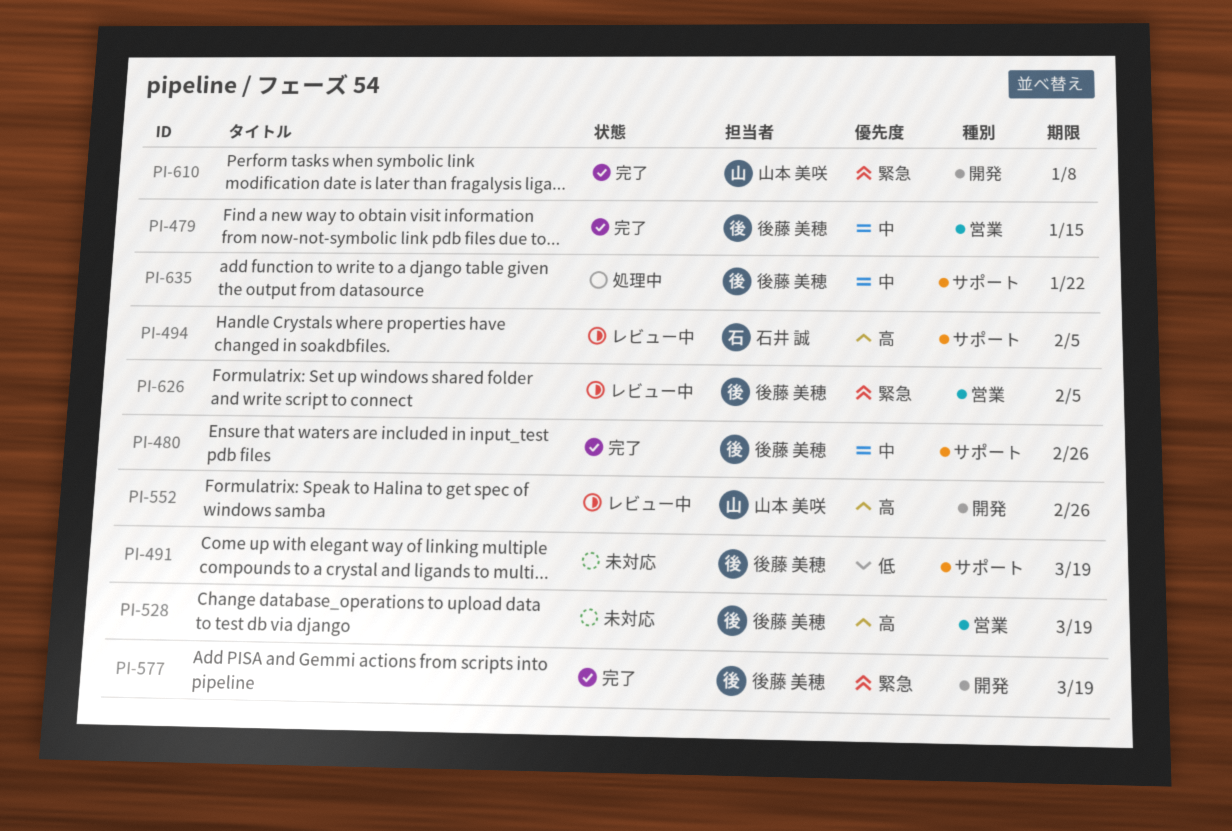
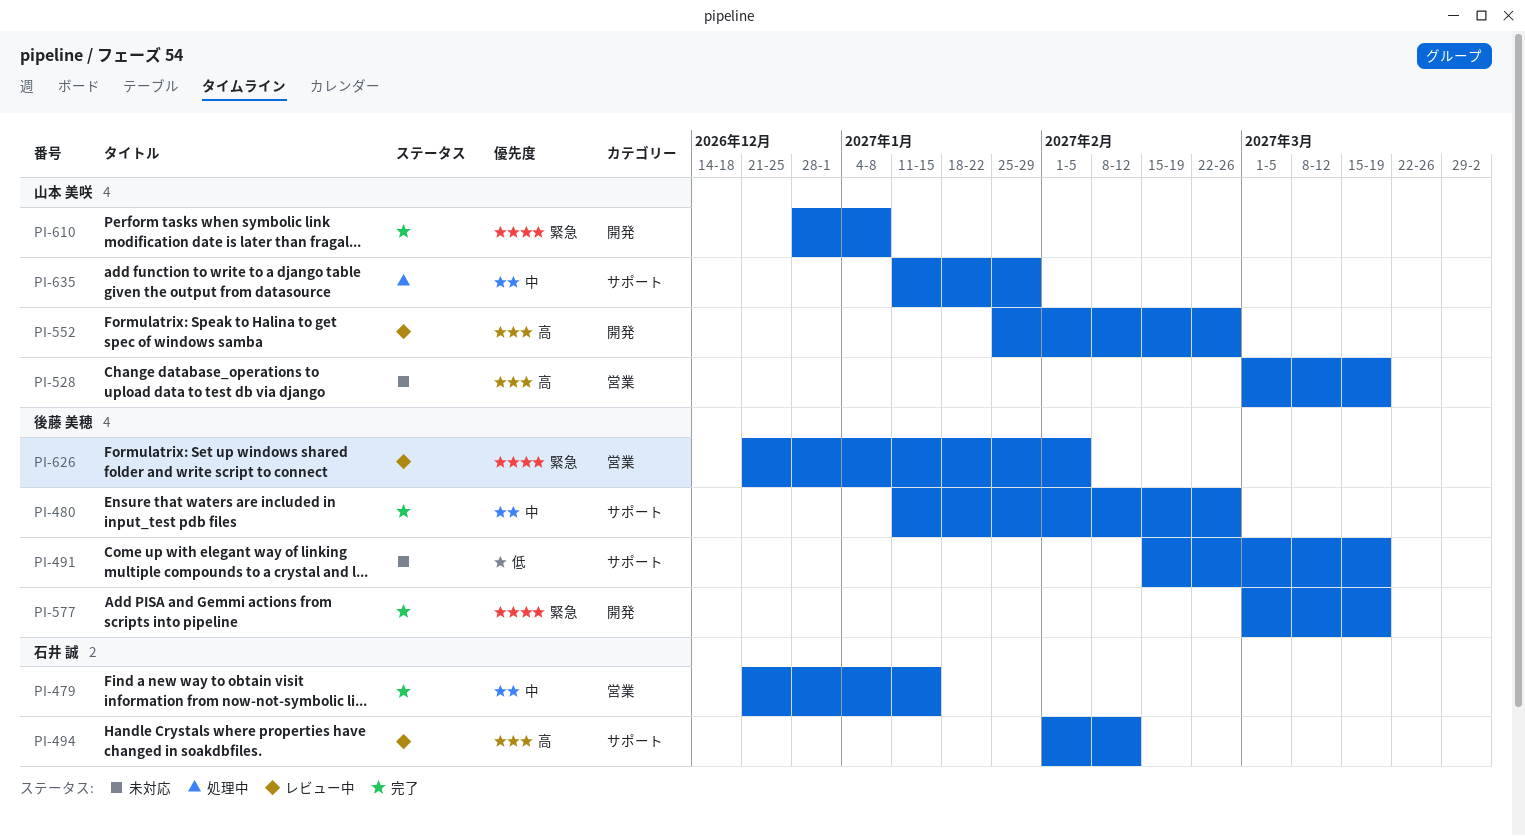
PI-479, owner: 後藤 美穂 -> 石井 誠
PI-494, due: Feb 5 -> Feb 12
PI-528, owner: 後藤 美穂 -> 山本 美咲
PI-635, owner: 後藤 美穂 -> 山本 美咲
PI-635, due: Jan 22 -> Jan 29

